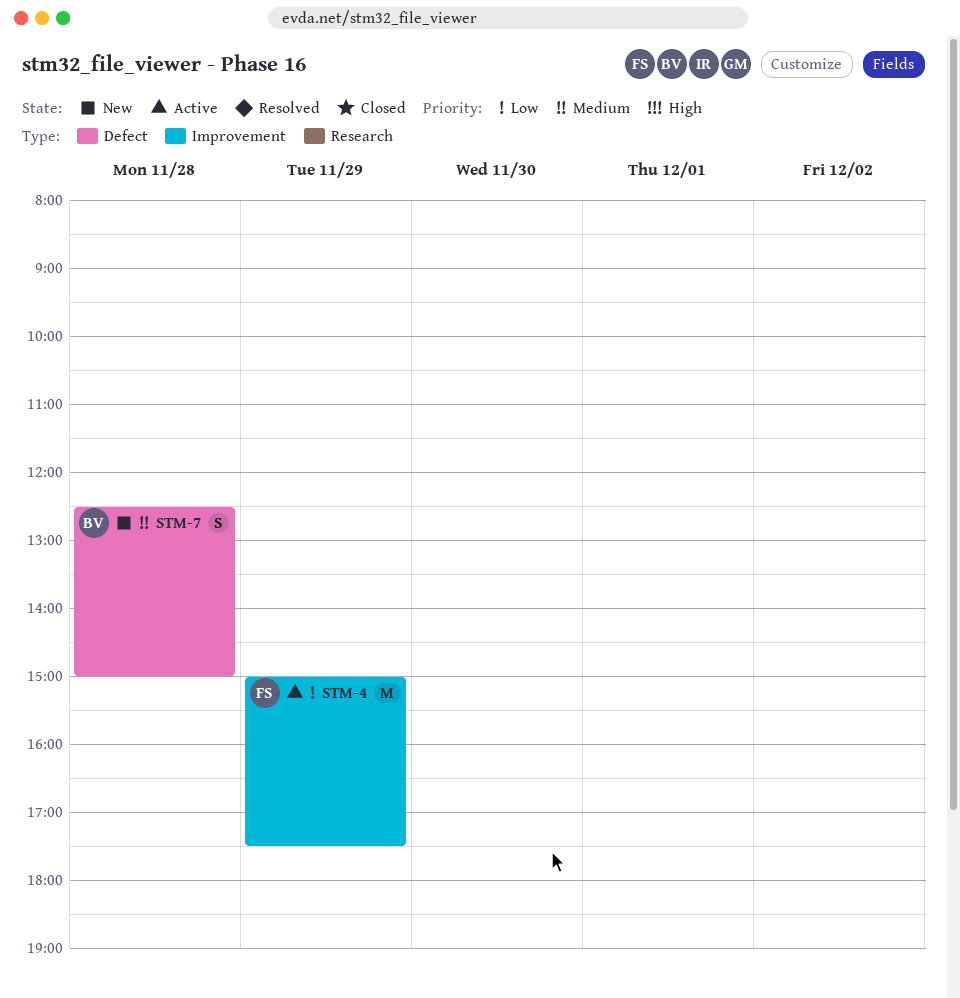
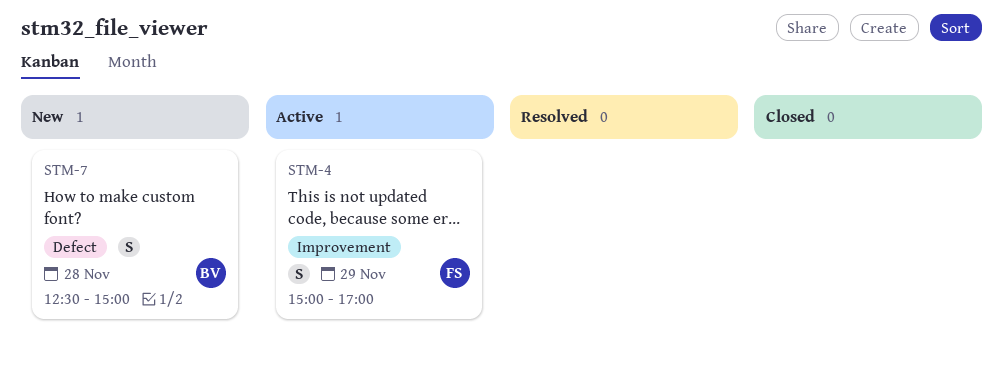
STM-4, estimate: M -> S
STM-4, ends: 17:30 -> 17:00

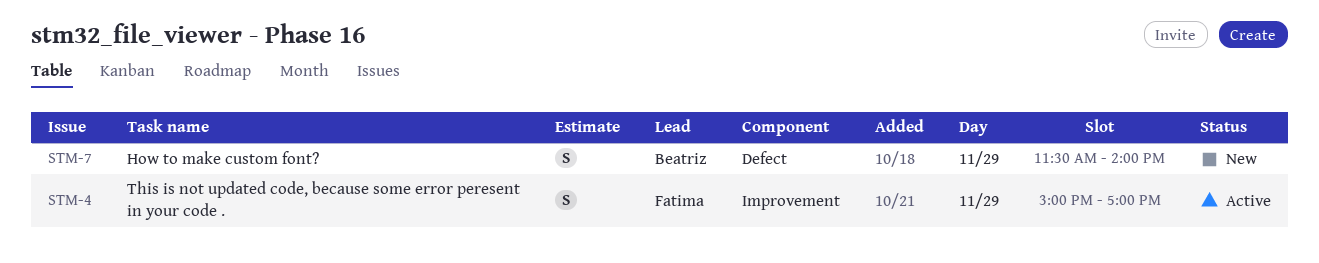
STM-7, day: Nov 28 -> Nov 29
STM-7, begins: 12:30 -> 11:30
STM-7, ends: 15:00 -> 14:00

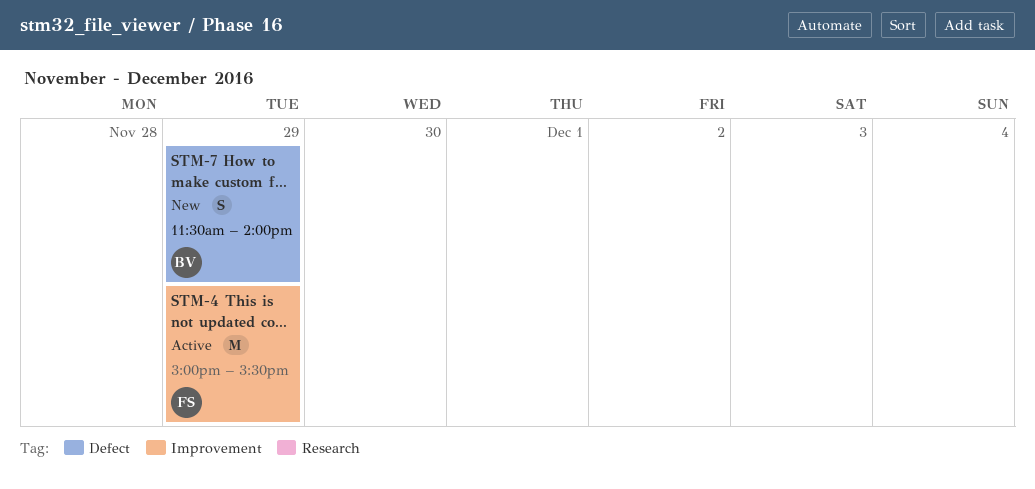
STM-4, estimate: S -> M
STM-4, ends: 17:00 -> 15:30

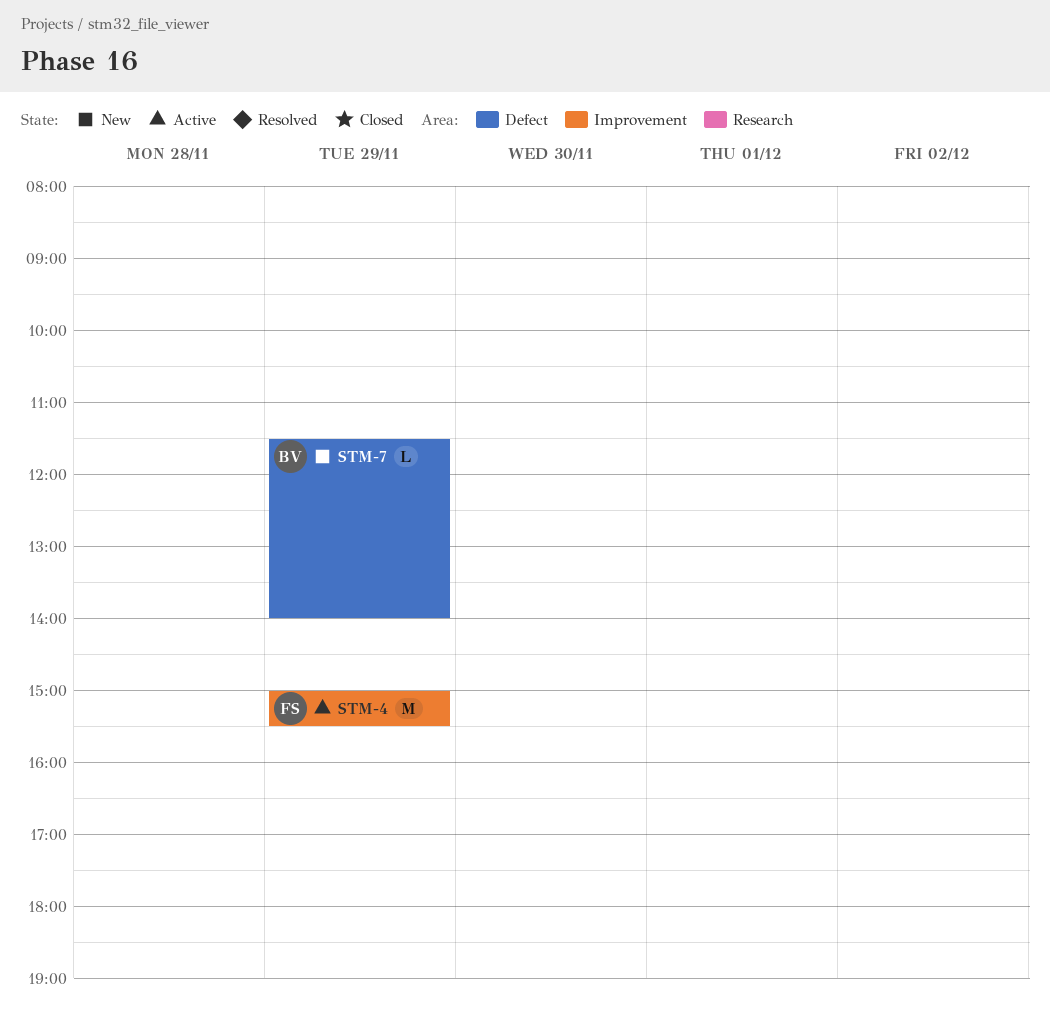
STM-7, estimate: S -> L

